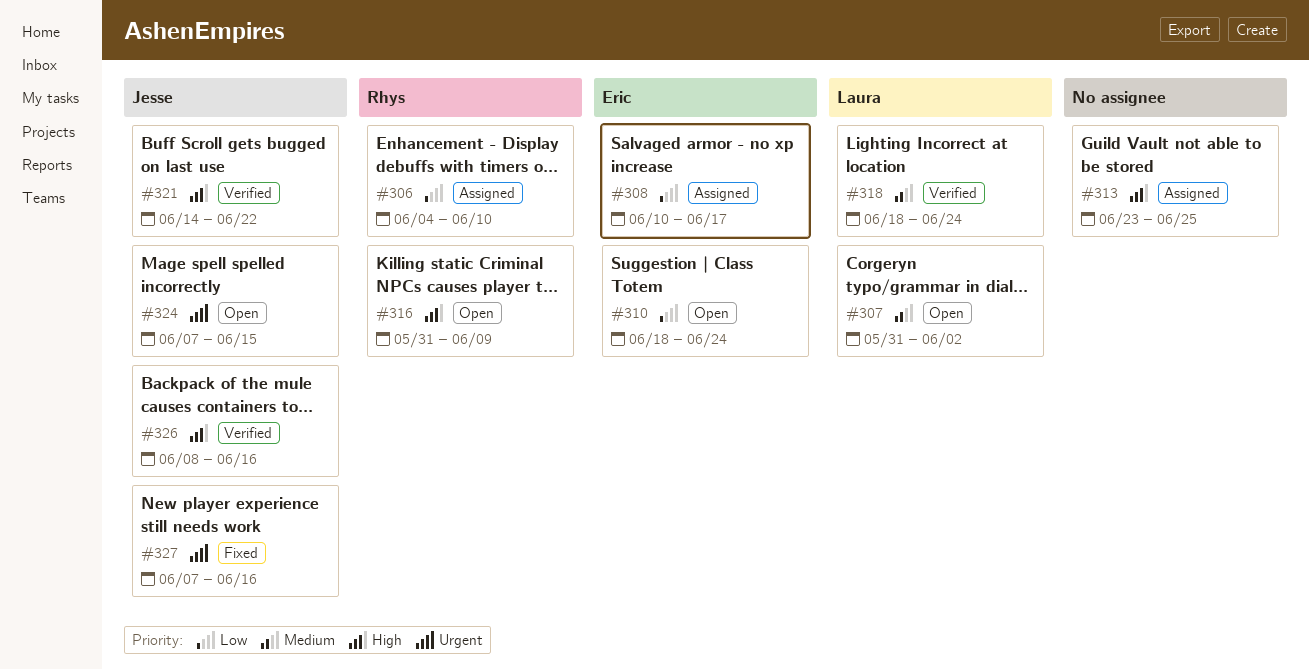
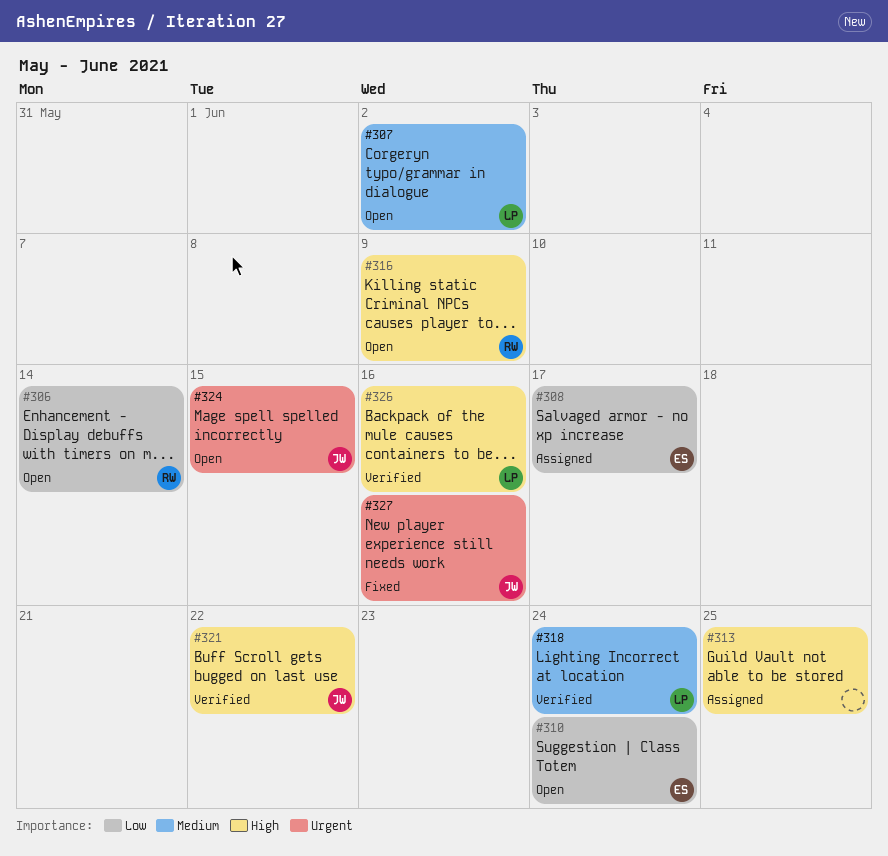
#306, status: Assigned -> Open
#306, due: Jun 10 -> Jun 14
#326, owner: Jesse -> Laura

